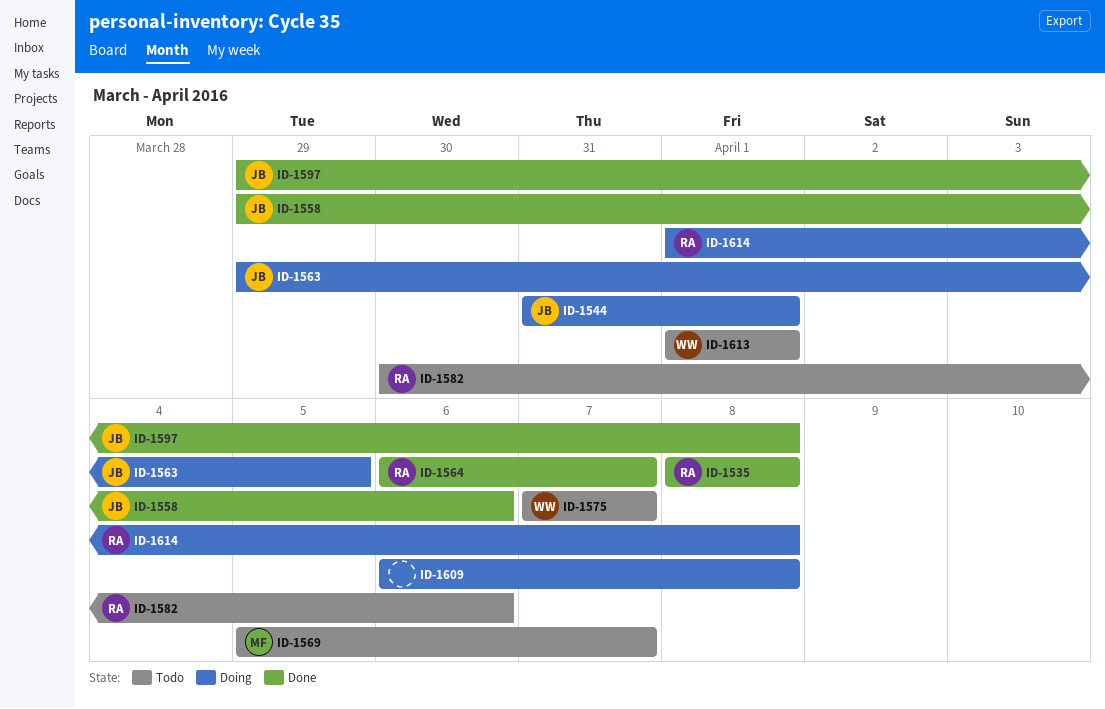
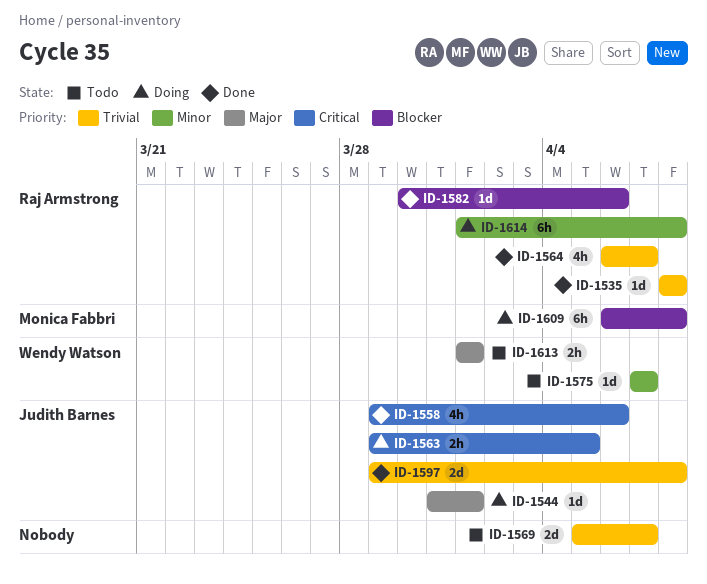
ID-1569, owner: Monica Fabbri -> none
ID-1582, status: Todo -> Done
ID-1609, owner: none -> Monica Fabbri

